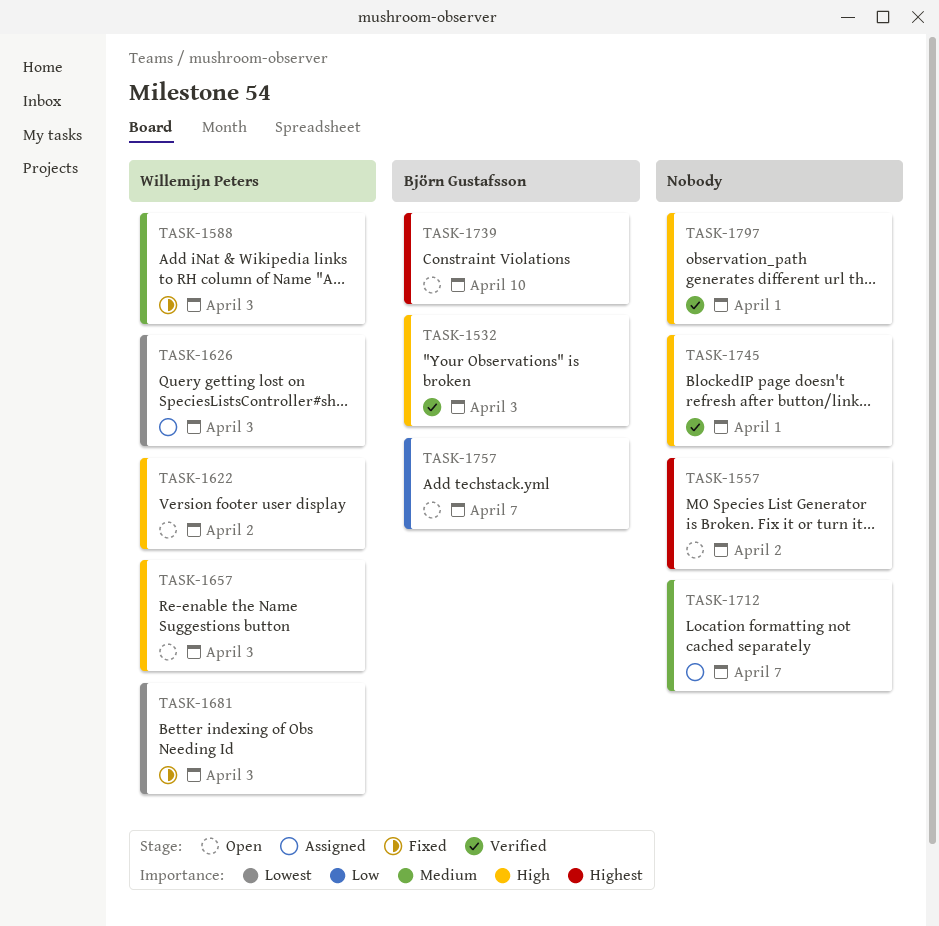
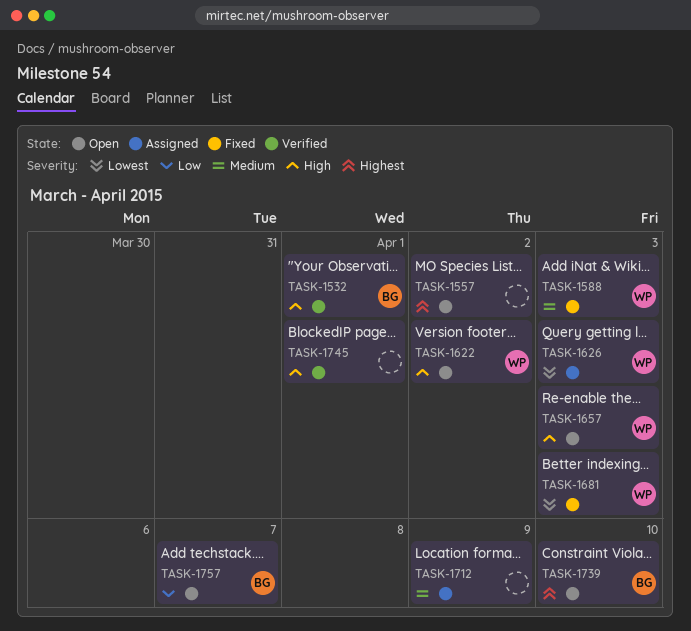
TASK-1532, due: Apr 3 -> Apr 1
TASK-1712, due: Apr 7 -> Apr 9
TASK-1797: present -> none

